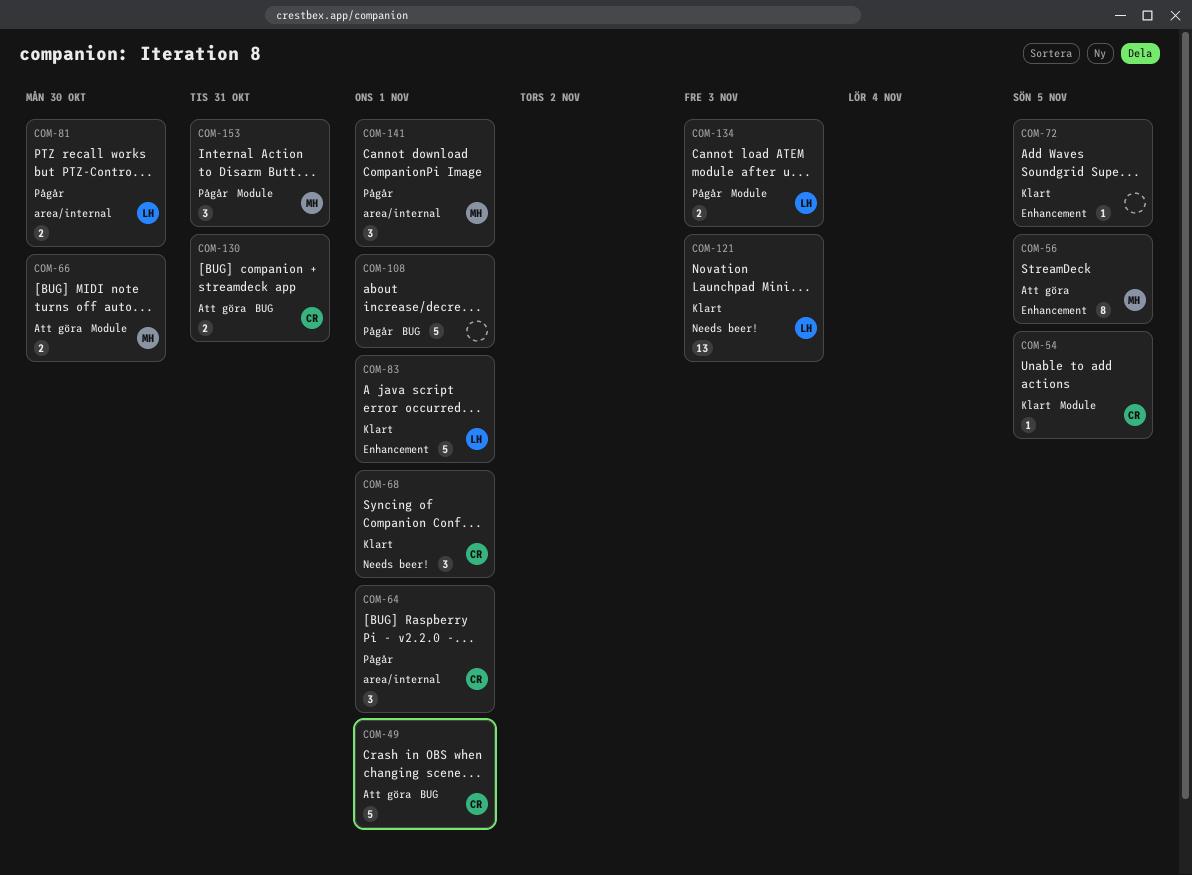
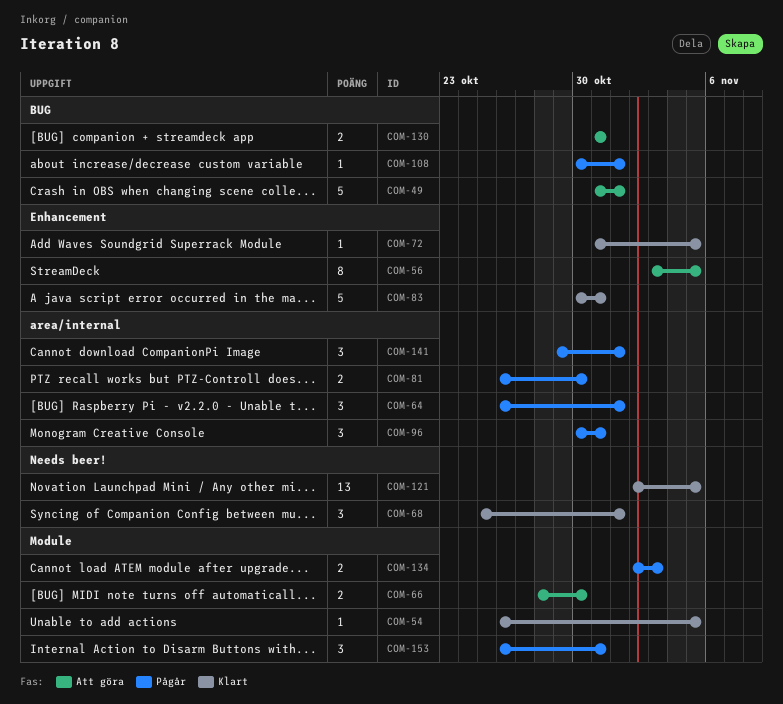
COM-83, due: Nov 1 -> Oct 31
COM-96: none -> present
COM-108, estimate: 5 -> 1
COM-121, due: Nov 3 -> Nov 5

